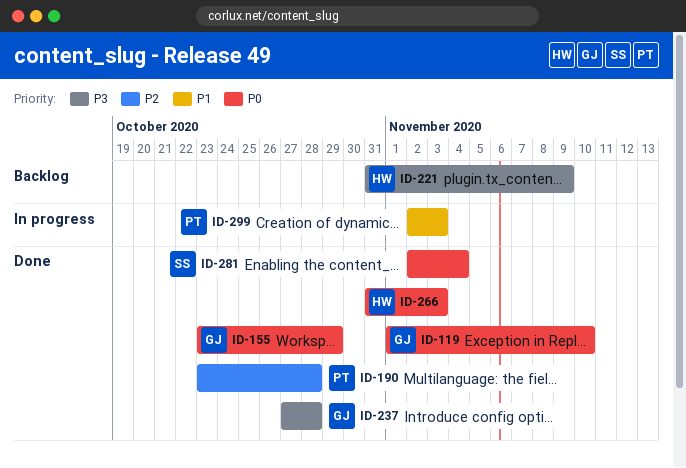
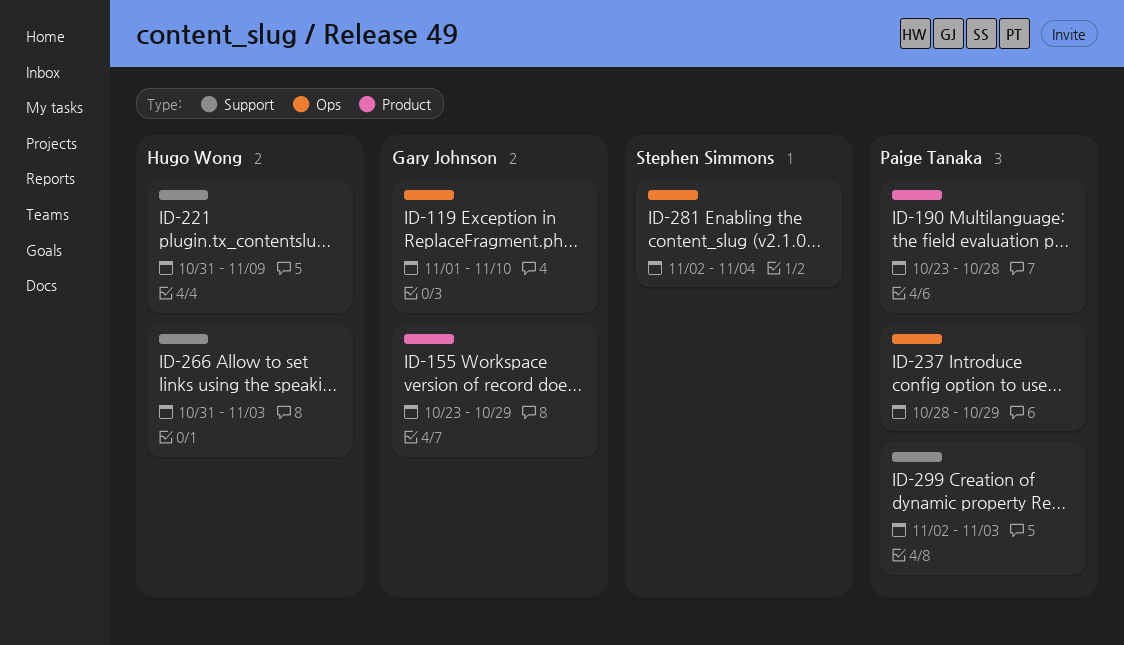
ID-237, owner: Gary Johnson -> Paige Tanaka
ID-237, start: Oct 27 -> Oct 28
ID-237, due: Oct 28 -> Oct 29

